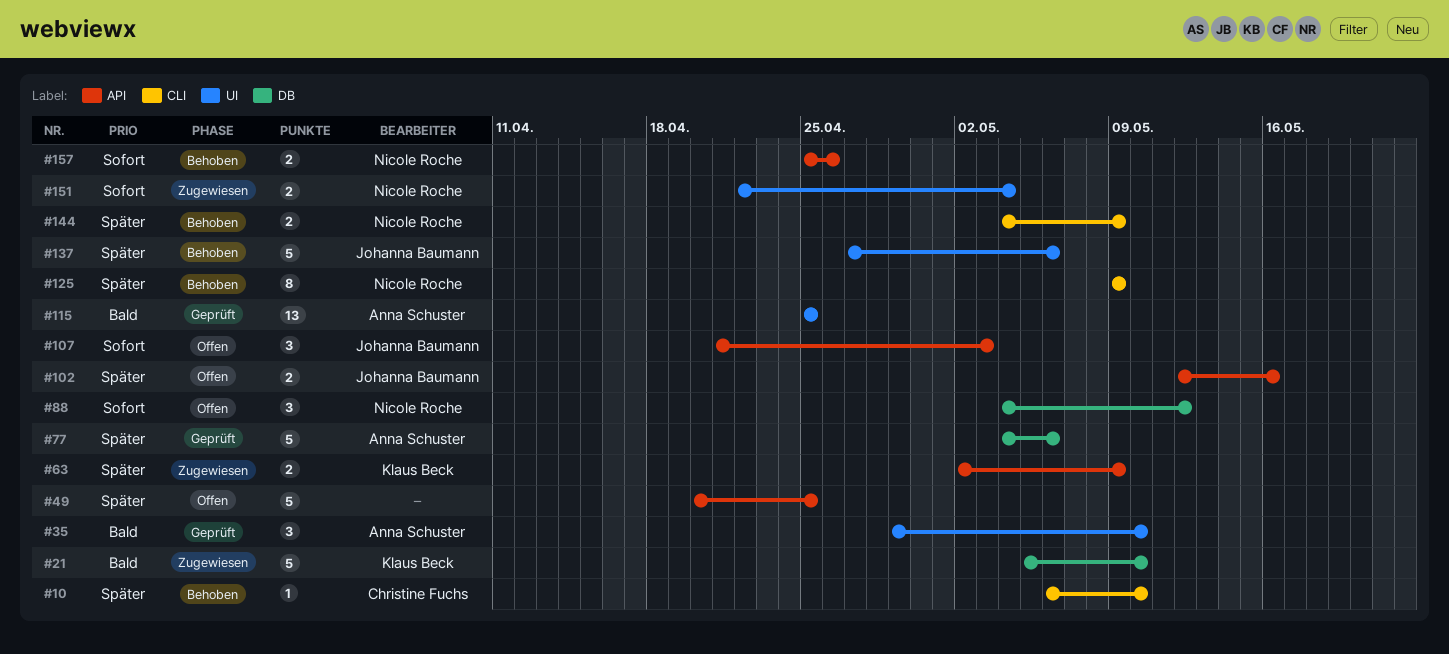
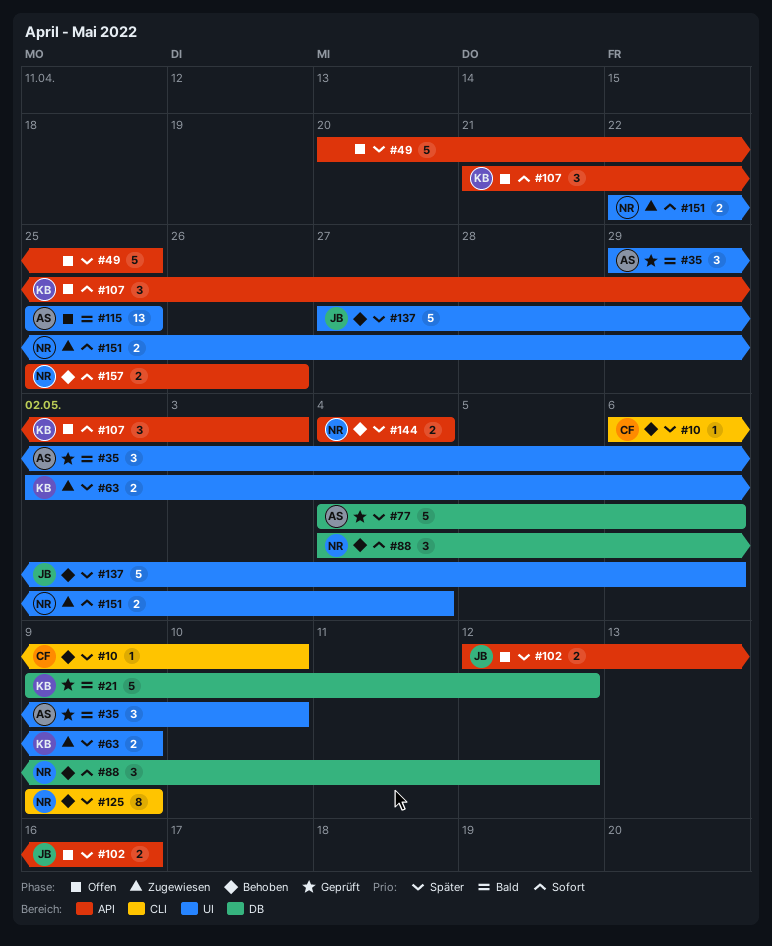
#21, status: Zugewiesen -> Geprüft
#21, start: May 5 -> May 9
#21, due: May 10 -> May 12
#63, label: API -> UI
#88, status: Offen -> Behoben
#107, owner: Johanna Baumann -> Klaus Beck
#115, status: Geprüft -> Offen
#144, label: CLI -> API
#144, due: May 9 -> May 4

